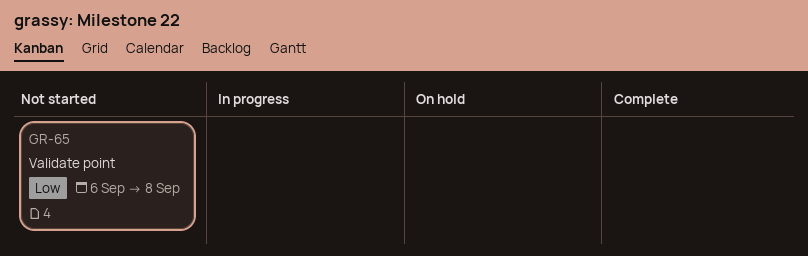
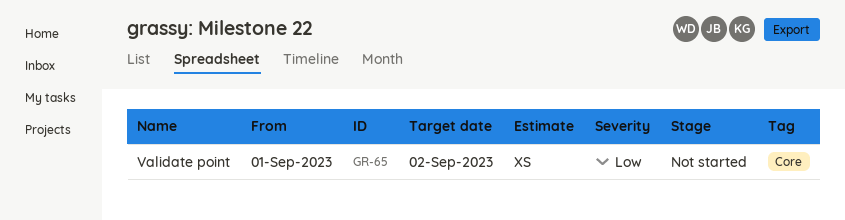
GR-65, start: Sep 6 -> Sep 1
GR-65, due: Sep 8 -> Sep 2

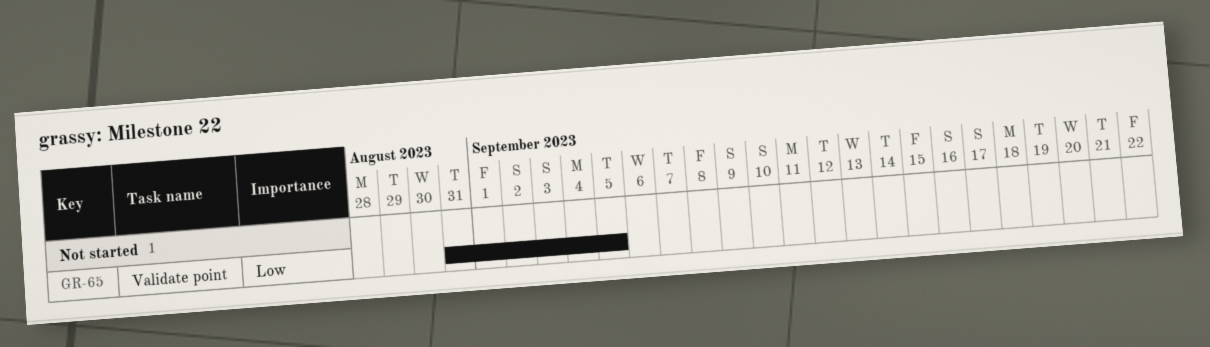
GR-65, start: Sep 1 -> Aug 31
GR-65, due: Sep 2 -> Sep 5

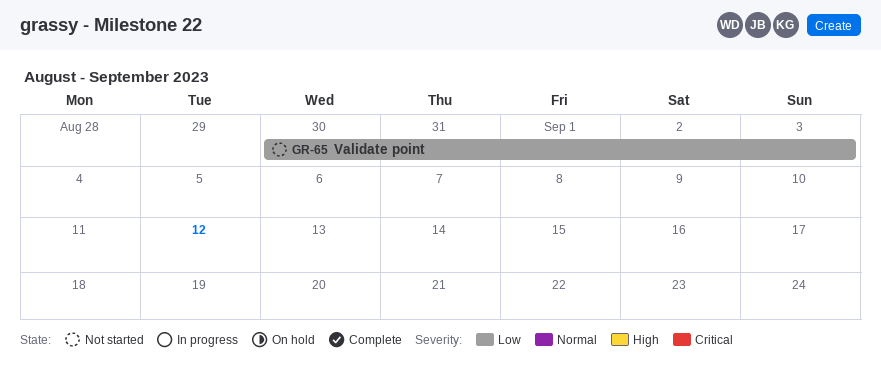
GR-65, start: Aug 31 -> Aug 30
GR-65, due: Sep 5 -> Sep 3

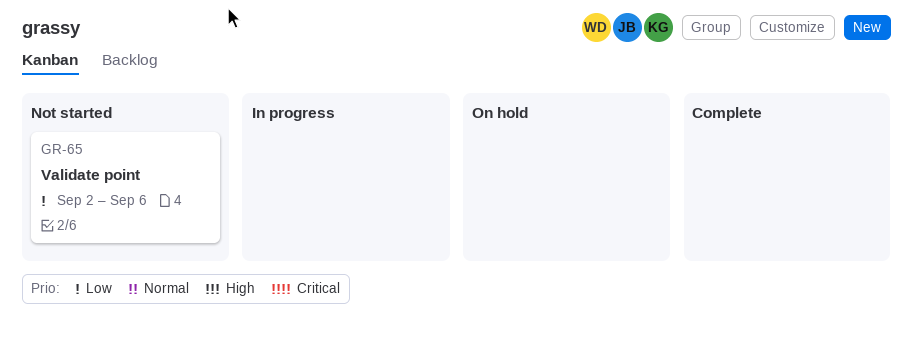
GR-65, start: Aug 30 -> Sep 2
GR-65, due: Sep 3 -> Sep 6

